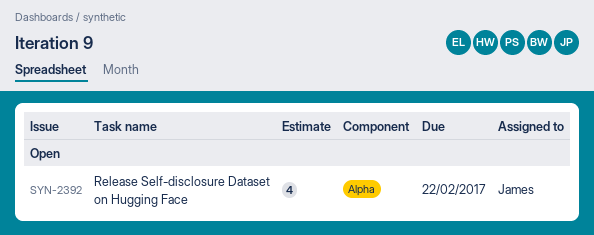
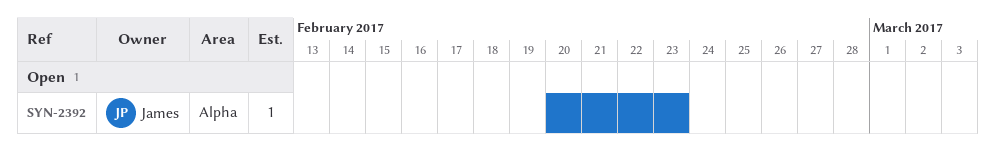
SYN-2392, estimate: 4 -> 1
SYN-2392, due: Feb 22 -> Feb 23

